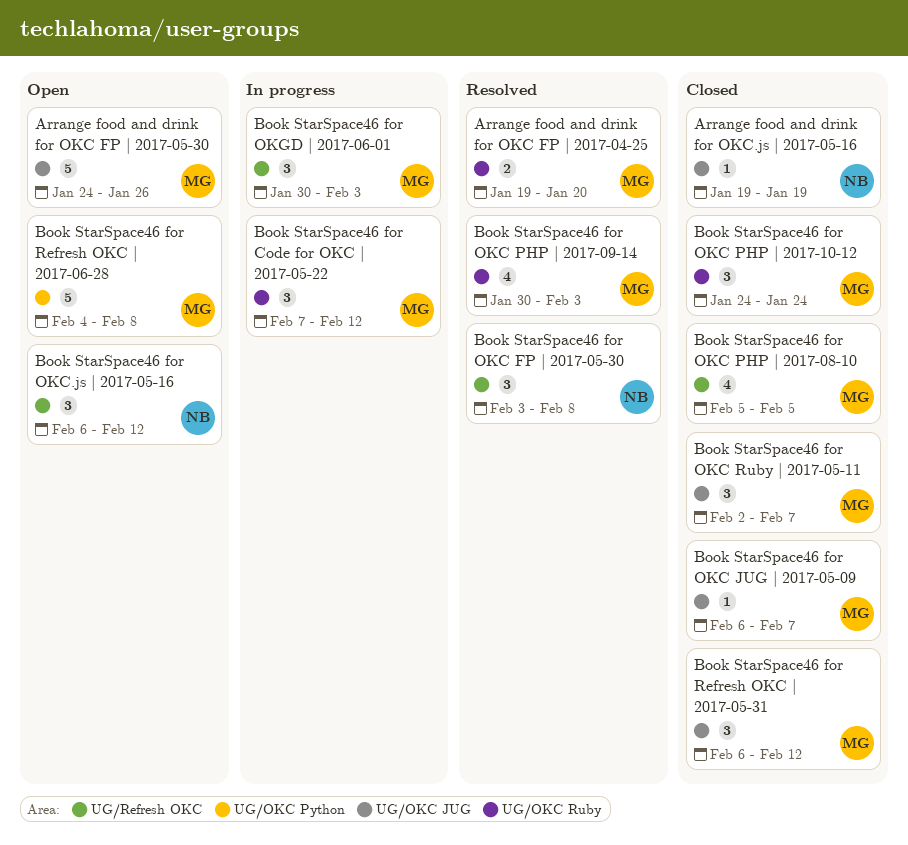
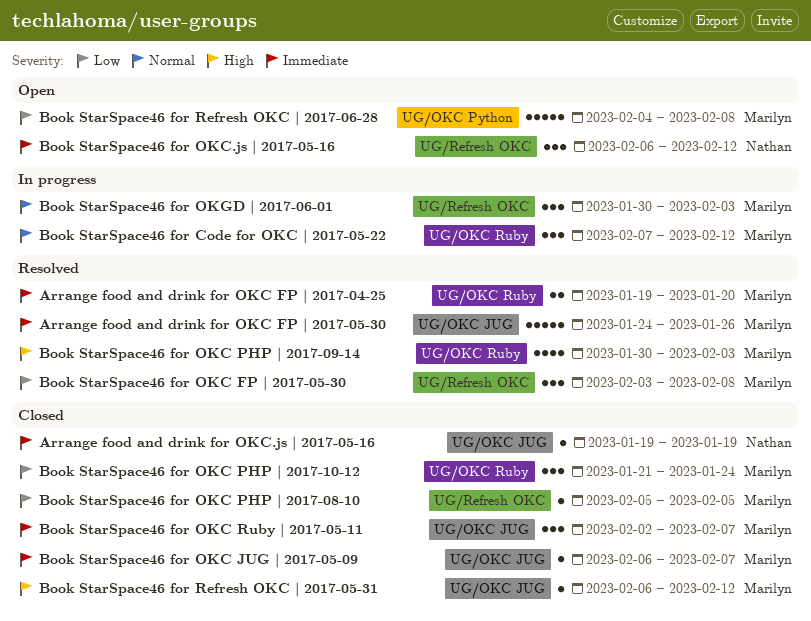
Arrange food and drink for OKC FP | 2017-05-30, status: Open -> Resolved
Book StarSpace46 for OKC FP | 2017-05-30, owner: Nathan -> Marilyn
Book StarSpace46 for OKC PHP | 2017-08-10, estimate: 4 -> 1
Book StarSpace46 for OKC PHP | 2017-10-12, start: Jan 24 -> Jan 21
Book StarSpace46 for Refresh OKC | 2017-05-31, estimate: 3 -> 1

